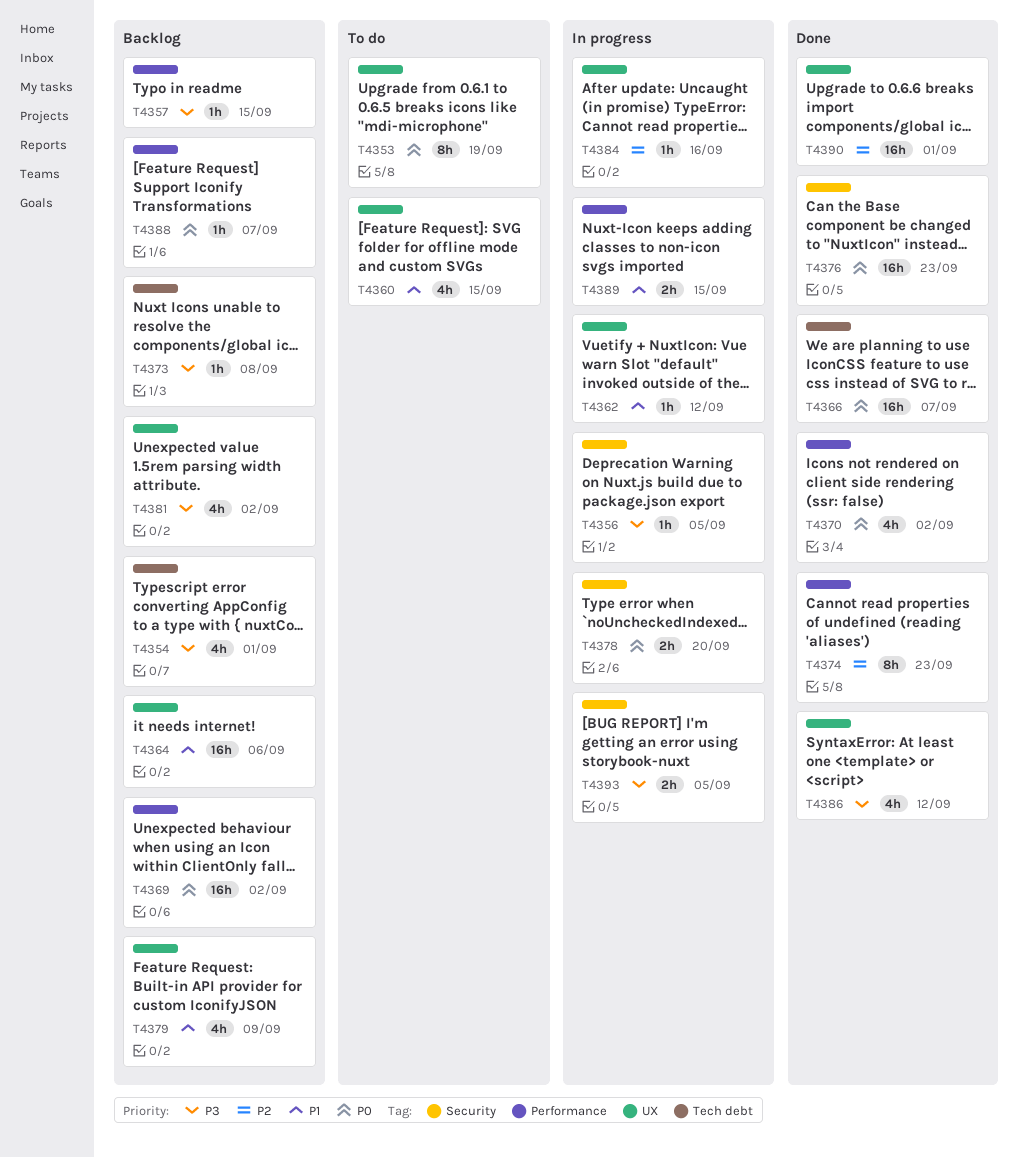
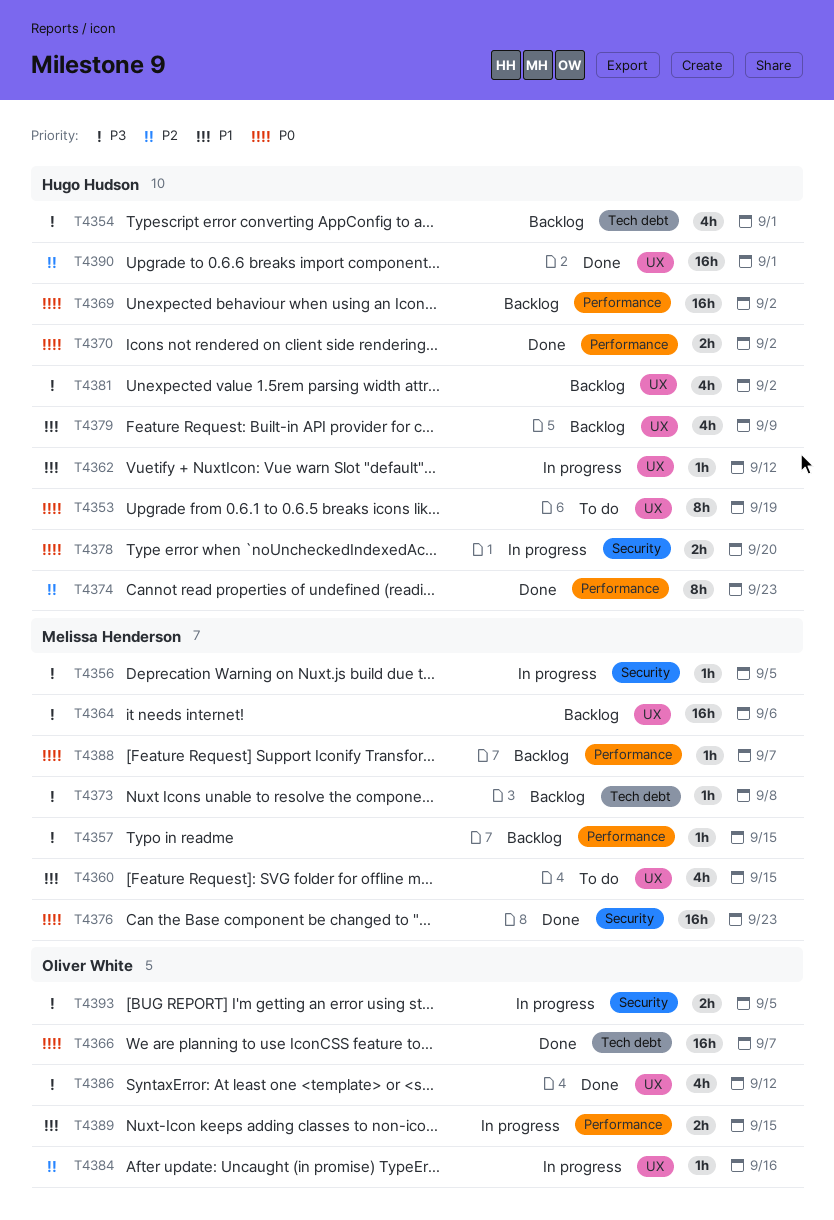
T4364, priority: P1 -> P3
T4370, estimate: 4h -> 2h

